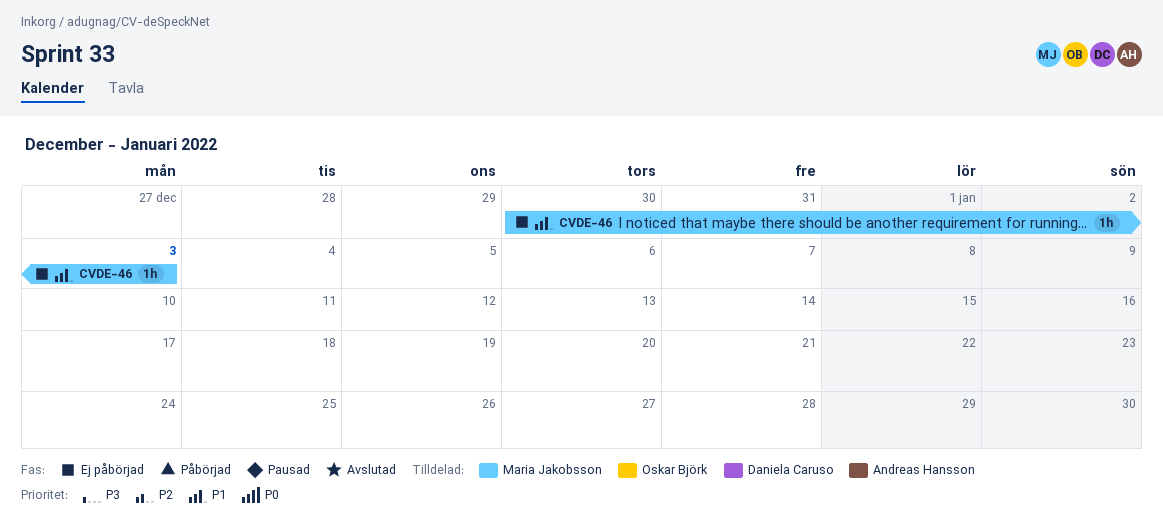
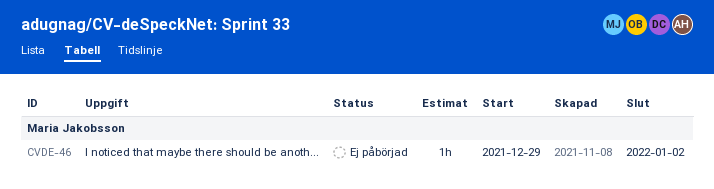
CVDE-46, start: Dec 30 -> Dec 29
CVDE-46, due: Jan 3 -> Jan 2

